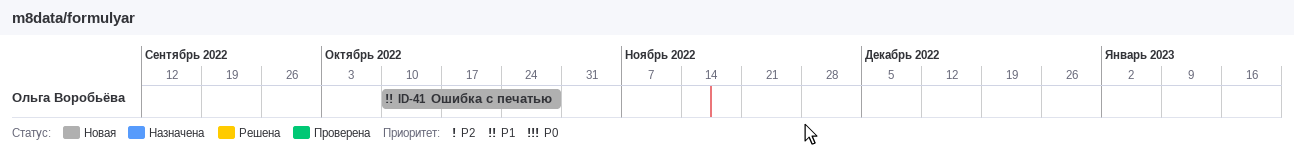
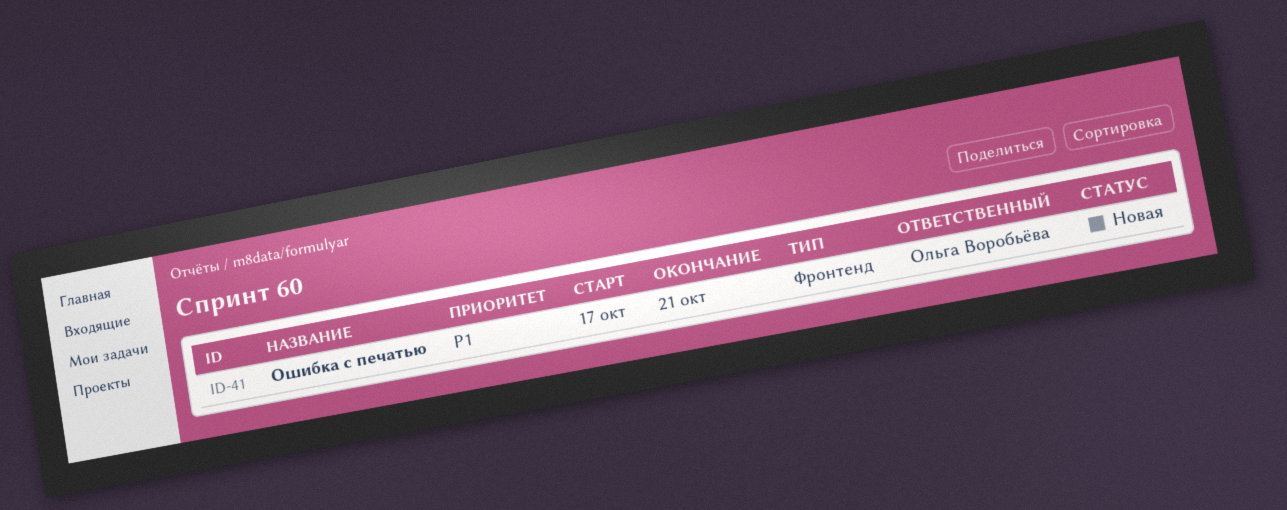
ID-41, start: Oct 10 -> Oct 17
ID-41, due: Oct 28 -> Oct 21

